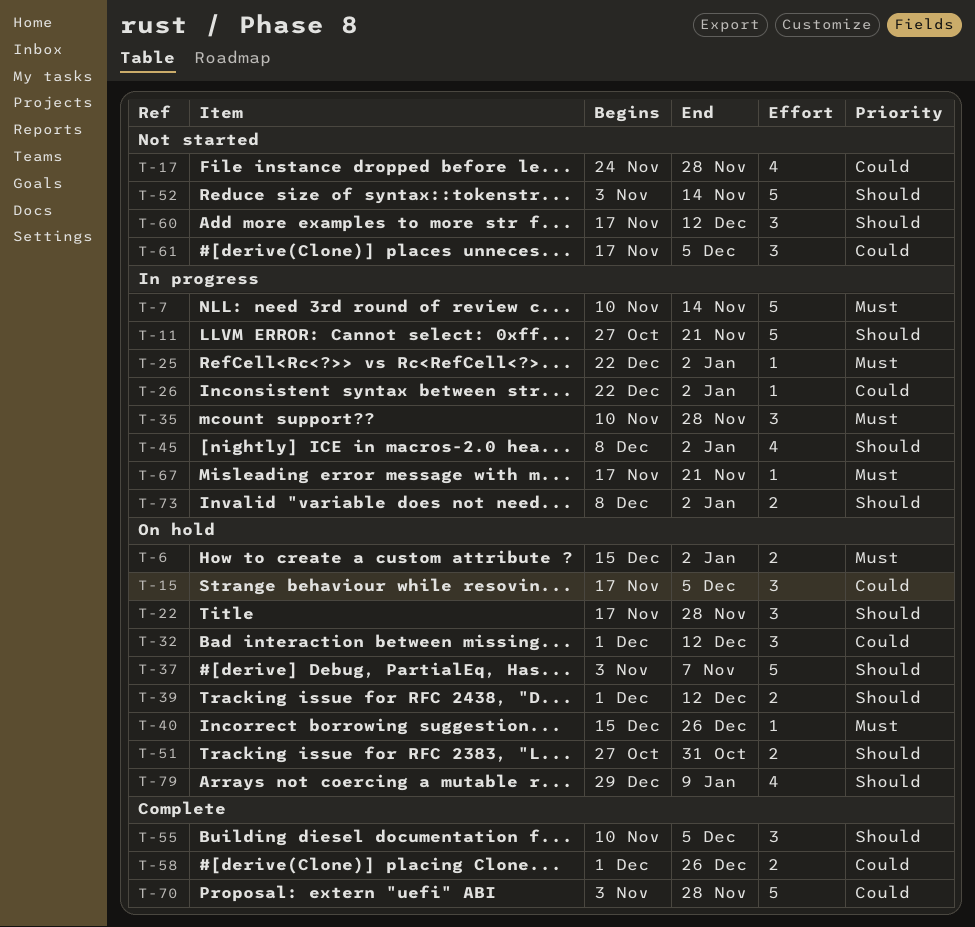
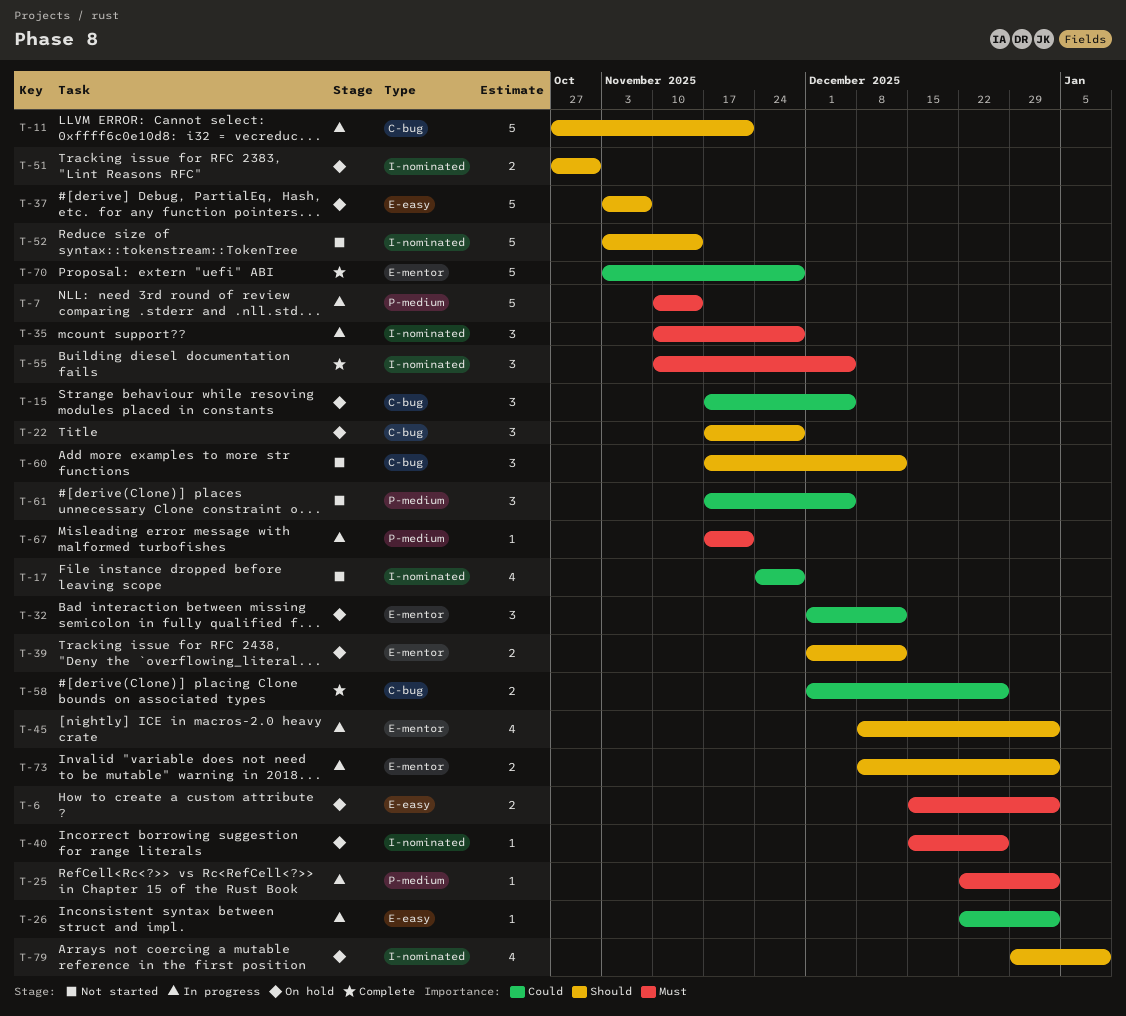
T-55, priority: Should -> Must

